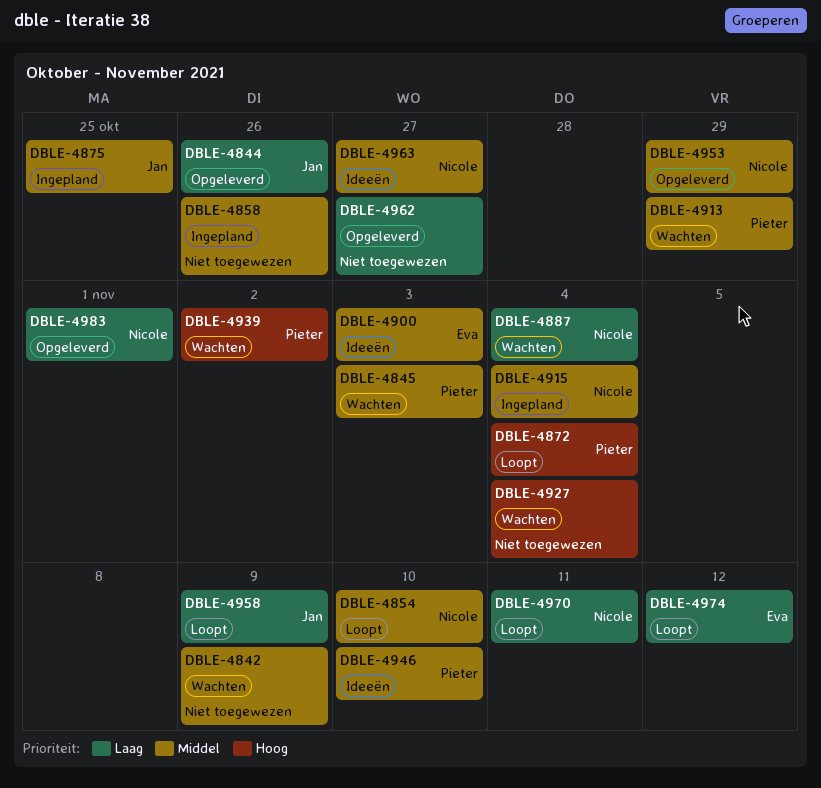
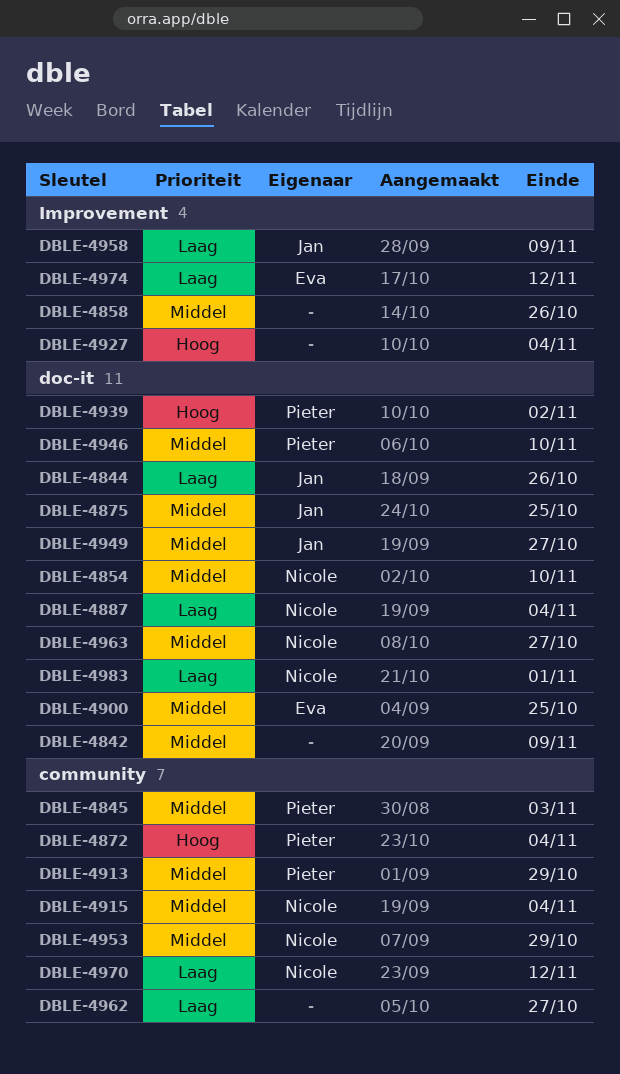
DBLE-4900, due: Nov 3 -> Oct 25
DBLE-4949: none -> present
DBLE-4970, due: Nov 11 -> Nov 12

